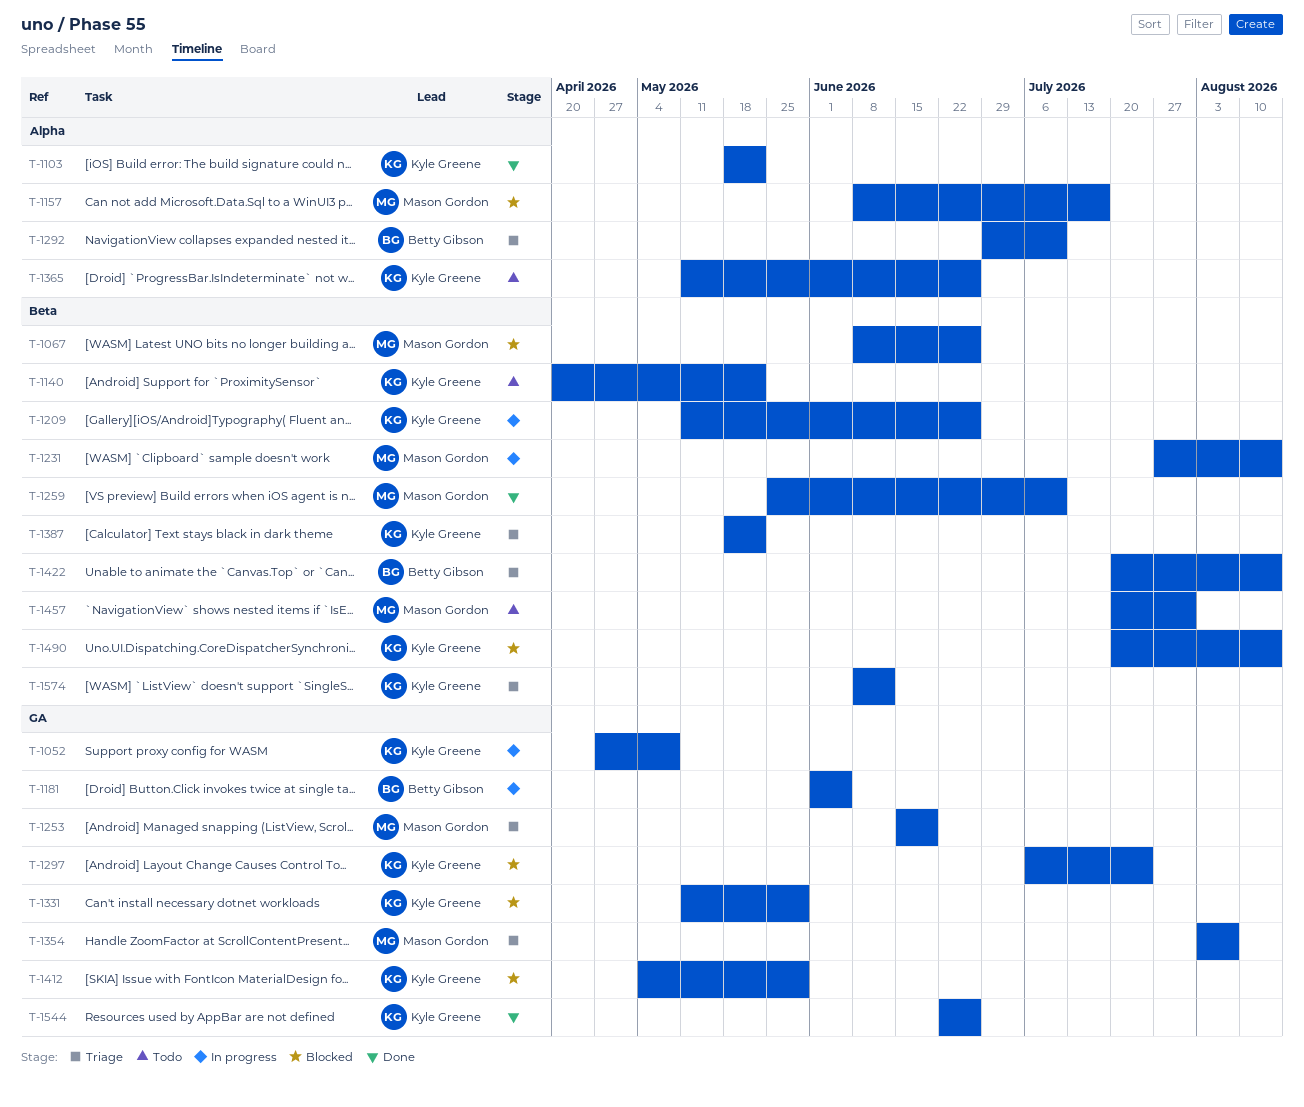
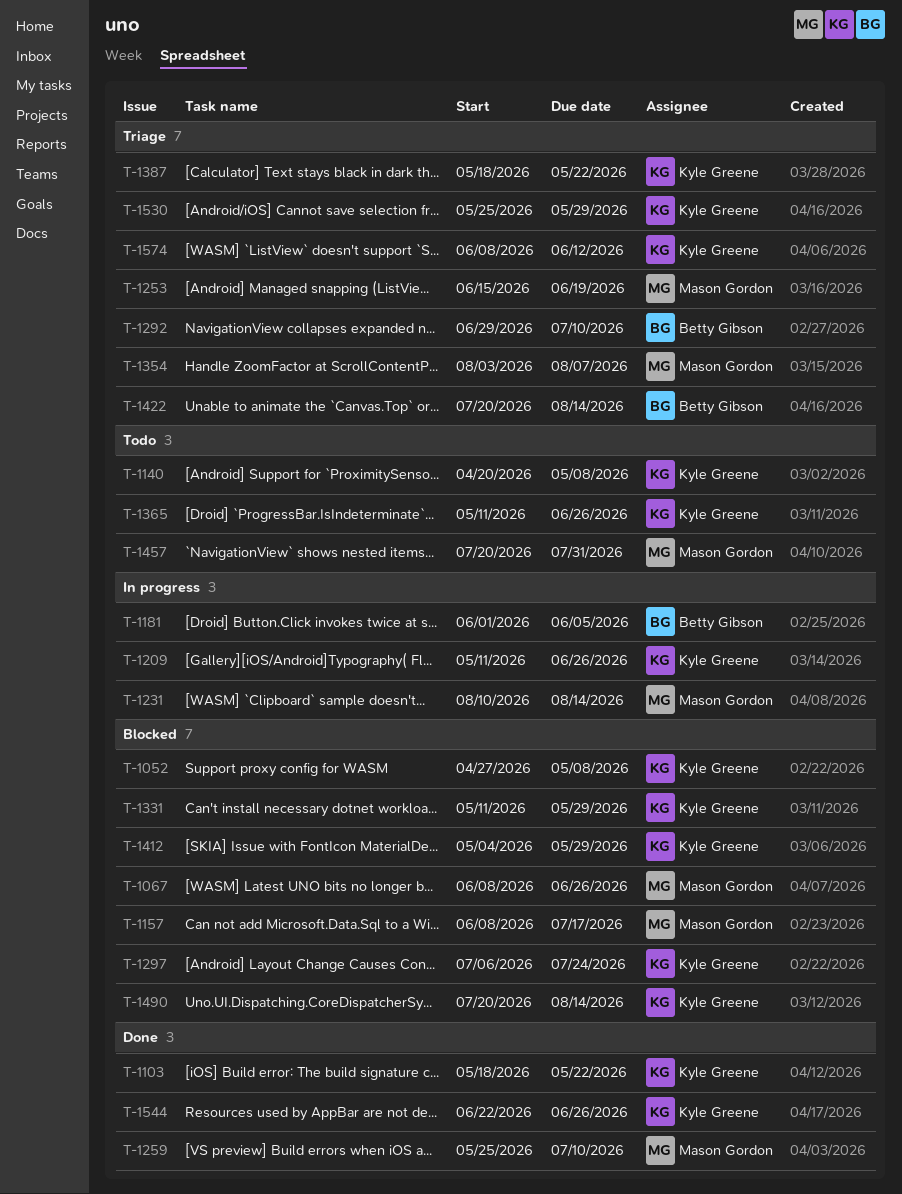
T-1052, status: In progress -> Blocked
T-1140, due: May 22 -> May 8
T-1231, start: Jul 27 -> Aug 10
T-1530: none -> present

